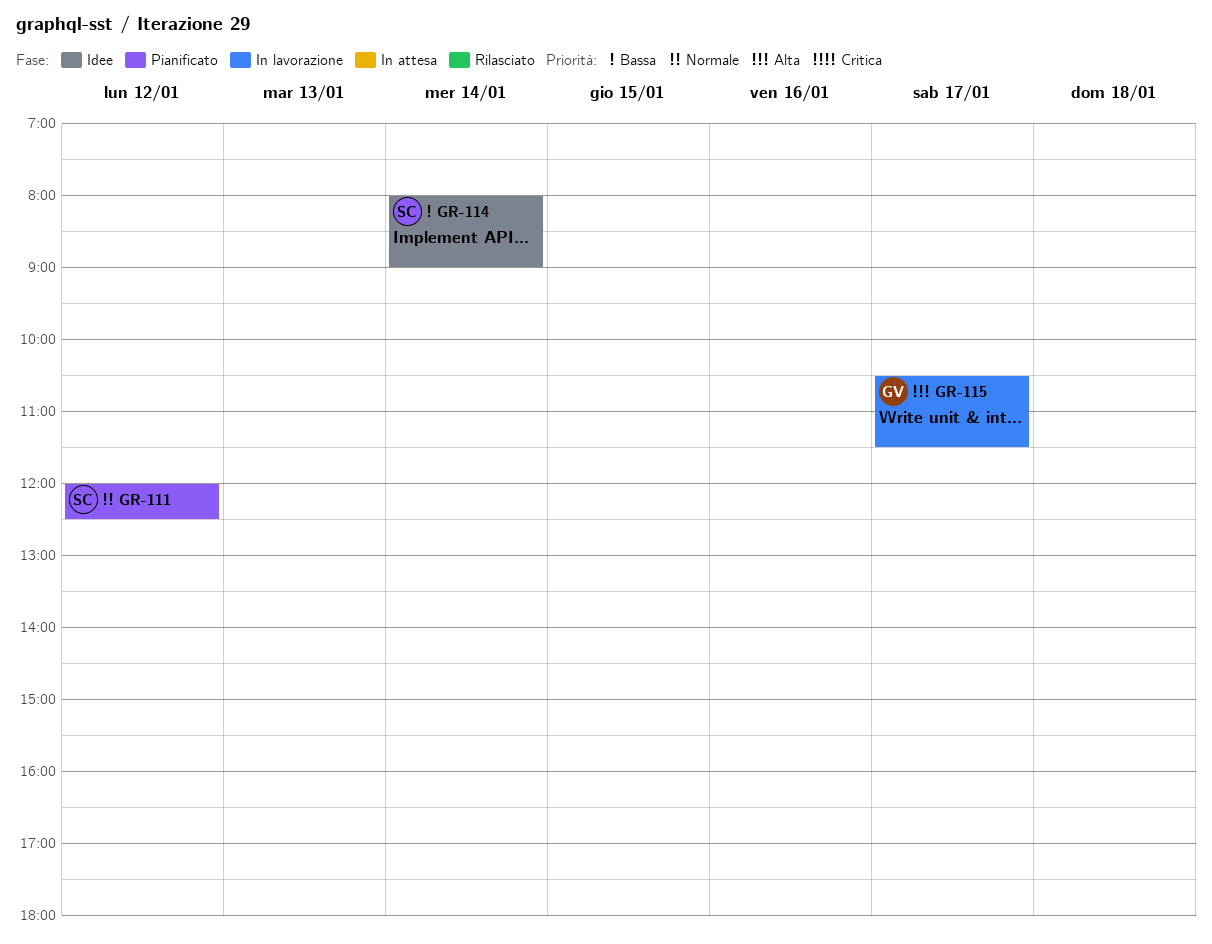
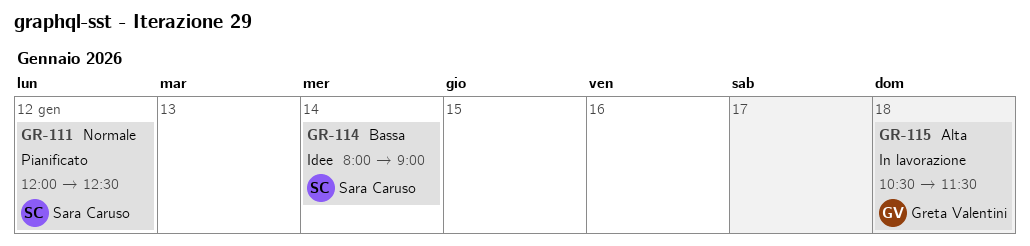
GR-115, day: Jan 17 -> Jan 18

